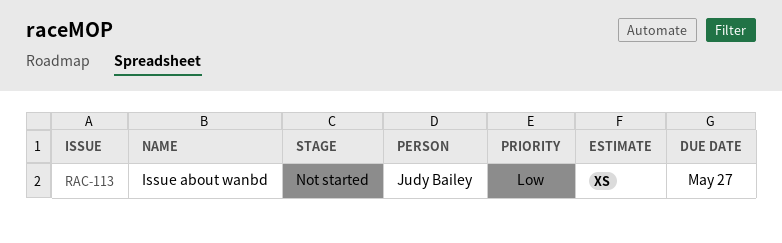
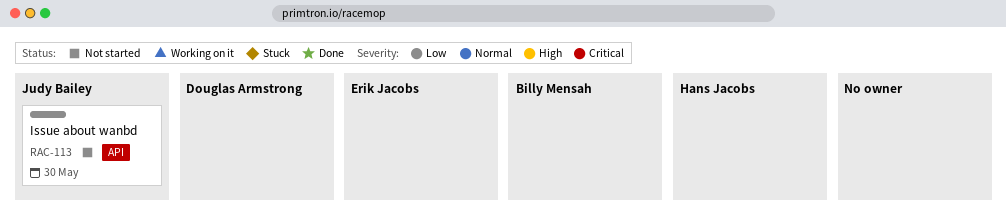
RAC-113, due: May 27 -> May 30

